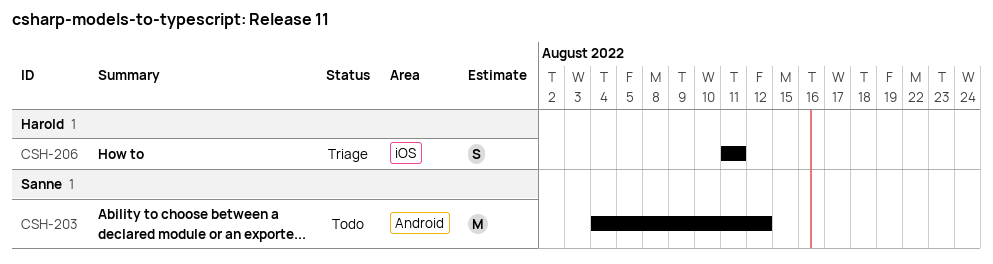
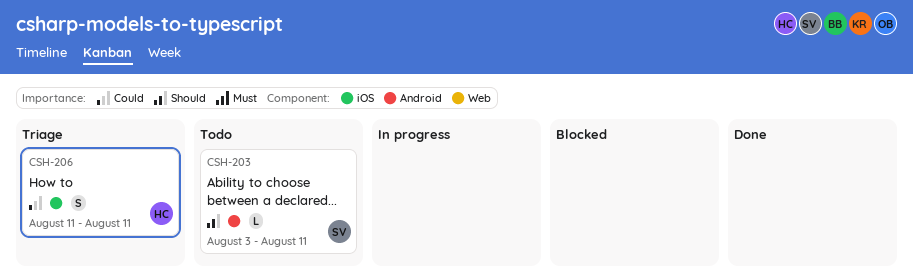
CSH-203, estimate: M -> L
CSH-203, start: Aug 4 -> Aug 3
CSH-203, due: Aug 12 -> Aug 11

